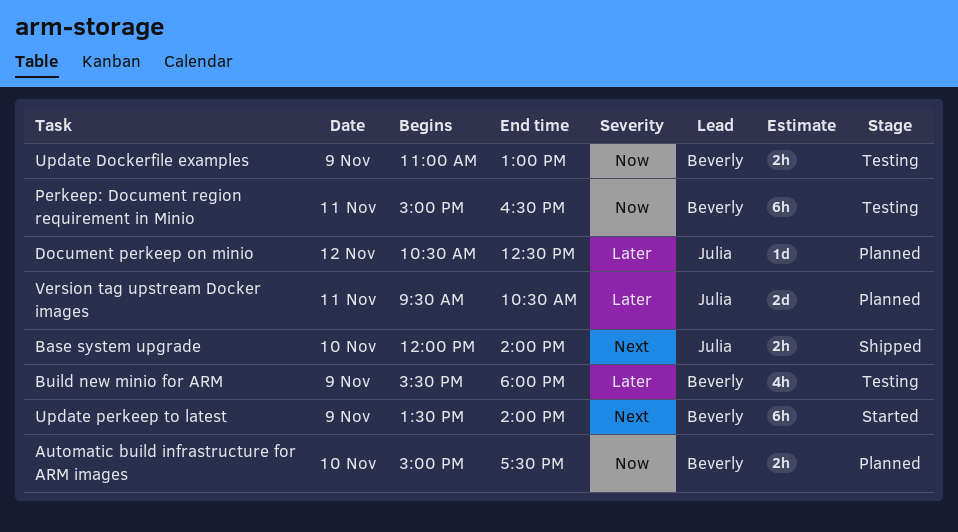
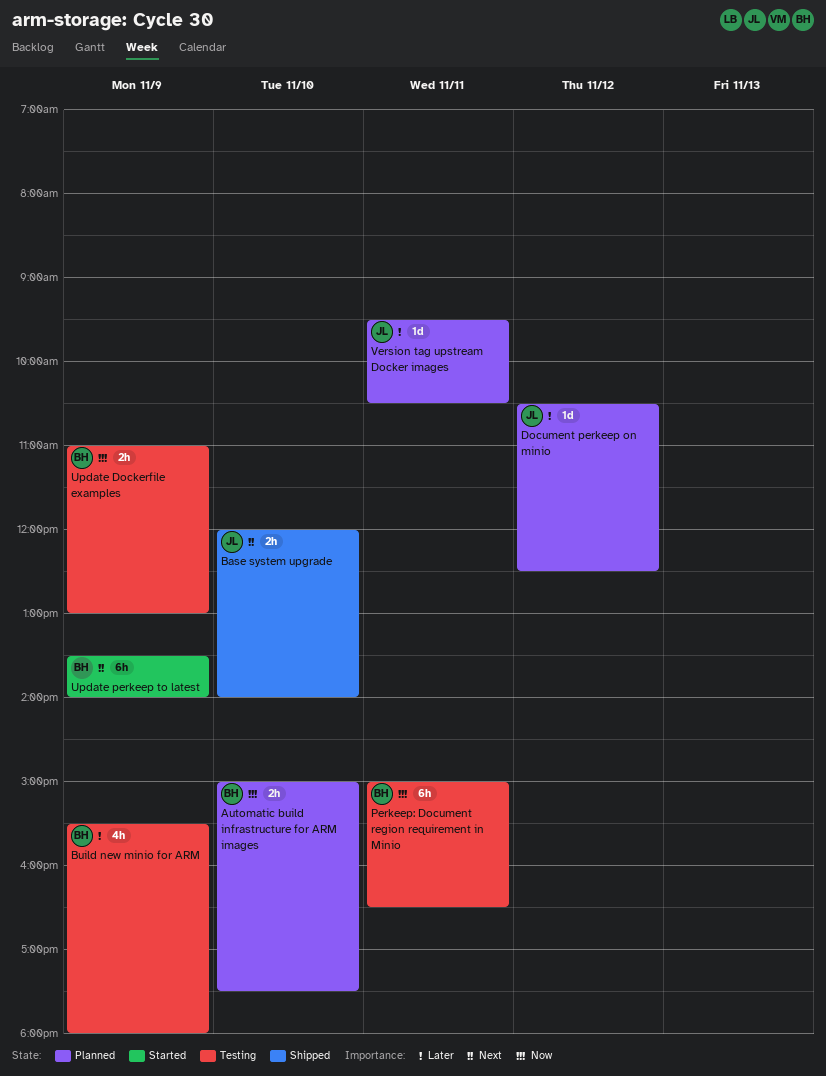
Version tag upstream Docker images, estimate: 2d -> 1d

